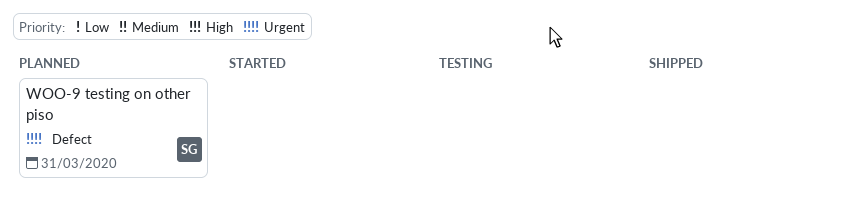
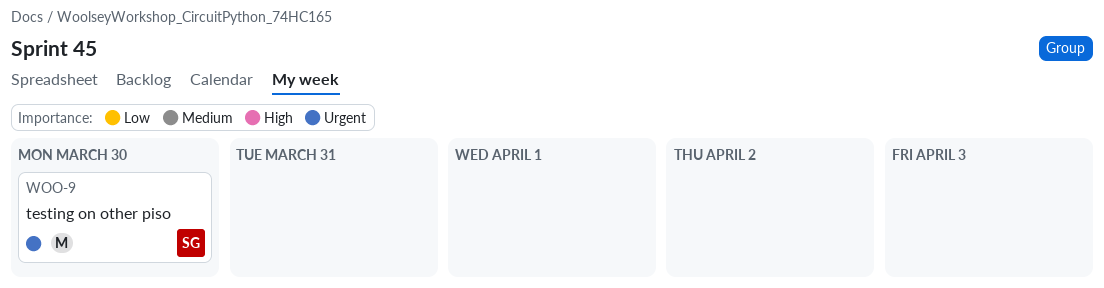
WOO-9, due: Mar 31 -> Mar 30

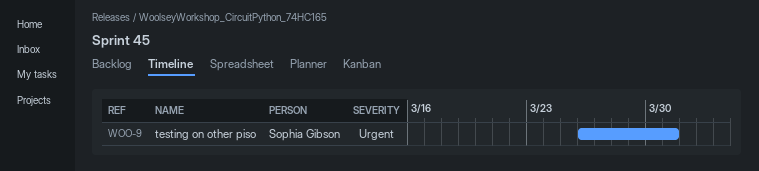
WOO-9, due: Mar 30 -> Mar 31

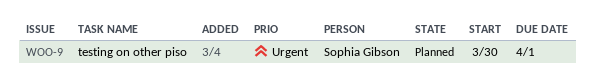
WOO-9, start: Mar 26 -> Mar 30
WOO-9, due: Mar 31 -> Apr 1

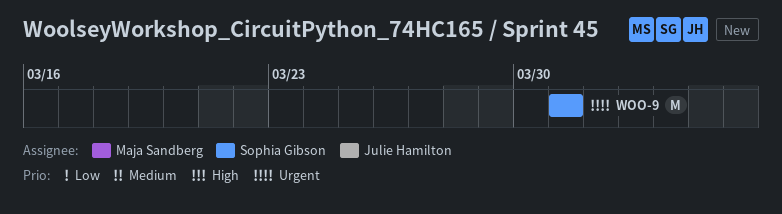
WOO-9, start: Mar 30 -> Mar 31
WOO-9, due: Apr 1 -> Mar 31

